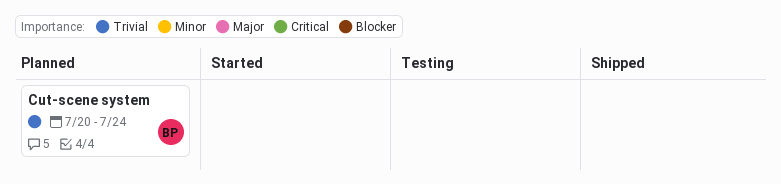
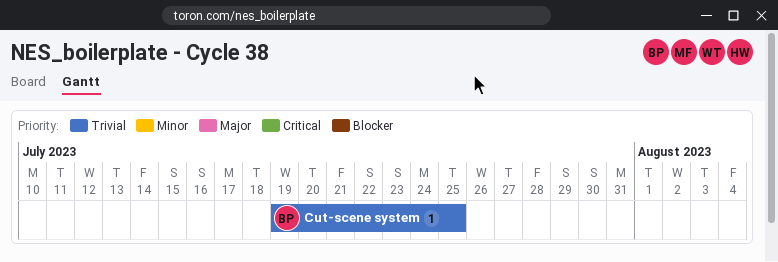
Cut-scene system, start: Jul 20 -> Jul 19
Cut-scene system, due: Jul 24 -> Jul 25

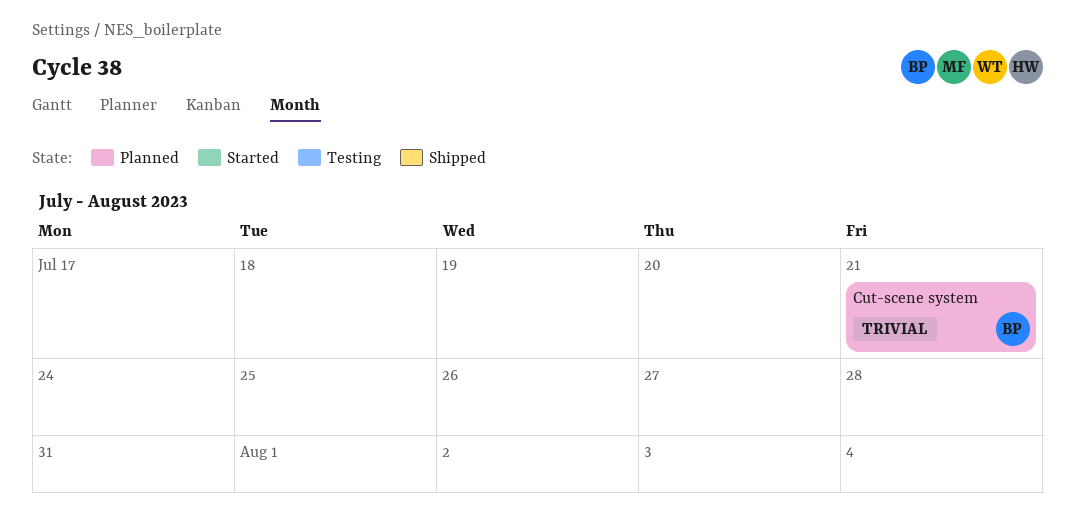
Cut-scene system, due: Jul 25 -> Jul 21

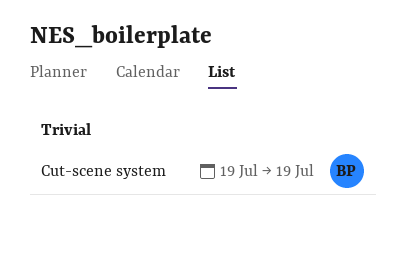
Cut-scene system, due: Jul 21 -> Jul 19

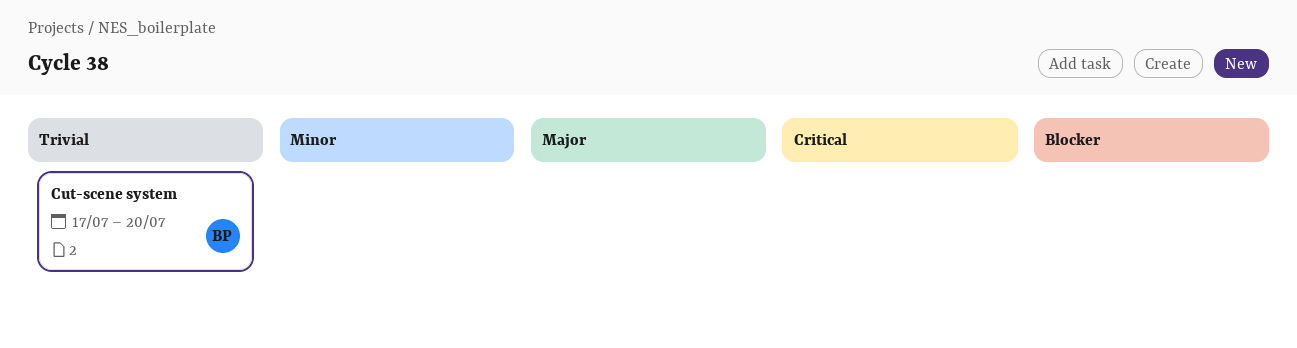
Cut-scene system, start: Jul 19 -> Jul 17
Cut-scene system, due: Jul 19 -> Jul 20

